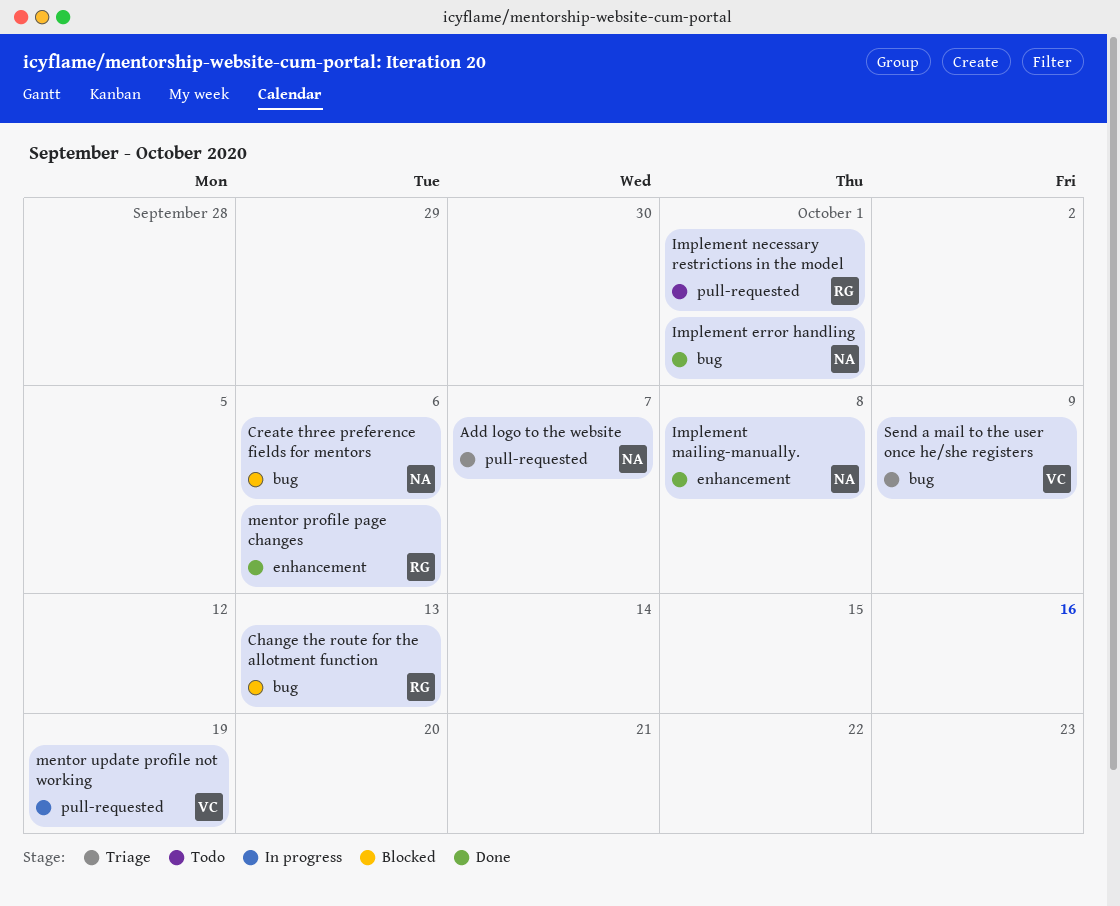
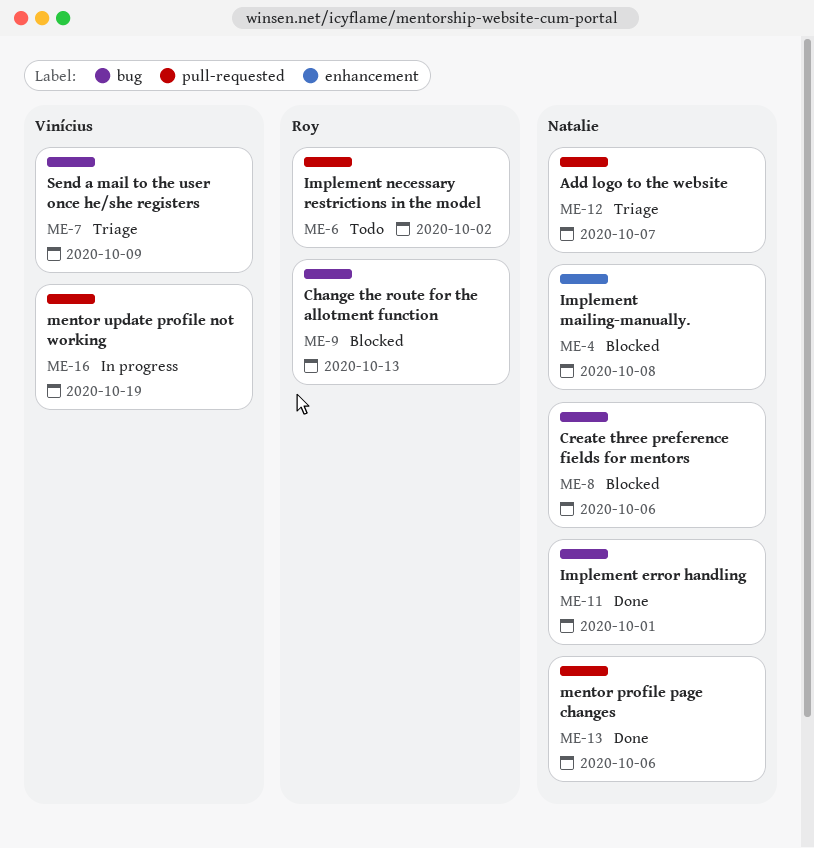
Implement mailing-manually., status: Done -> Blocked
Implement necessary restrictions in the model, due: Oct 1 -> Oct 2
mentor profile page changes, owner: Roy -> Natalie
mentor profile page changes, label: enhancement -> pull-requested

